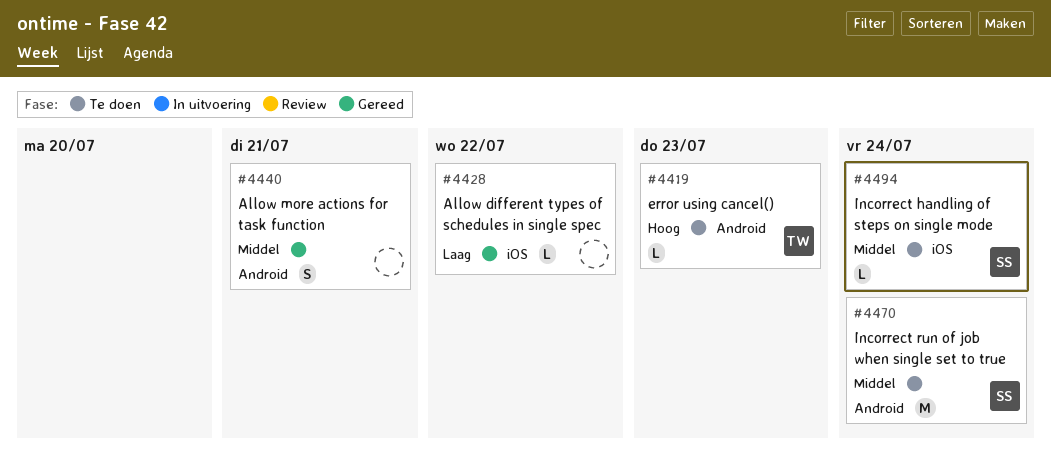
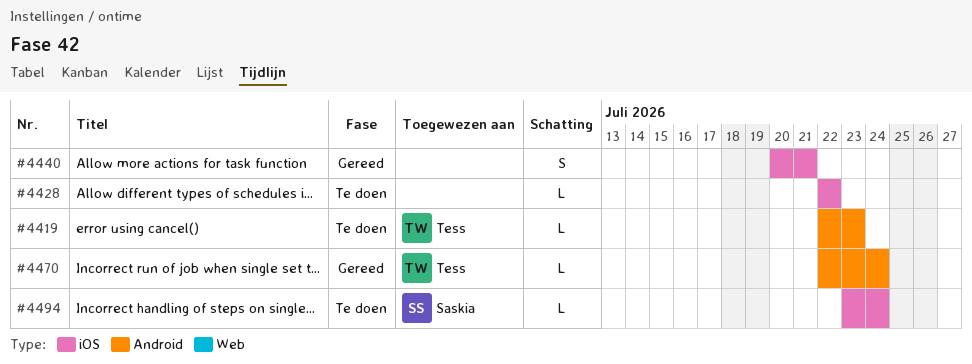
#4428, status: Gereed -> Te doen
#4440, label: Android -> iOS
#4470, status: Te doen -> Gereed
#4470, owner: Saskia -> Tess
#4470, estimate: M -> L

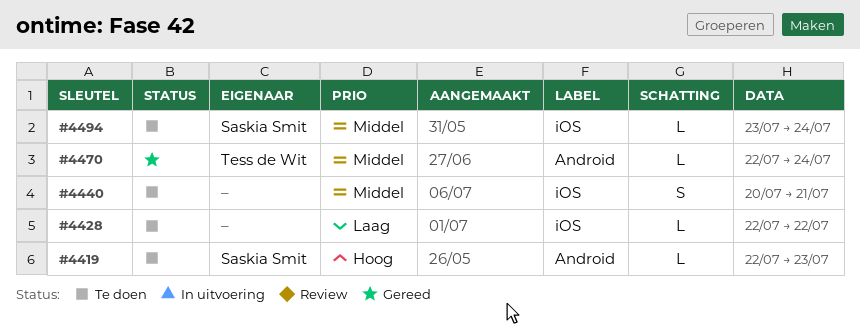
#4419, owner: Tess de Wit -> Saskia Smit
#4440, status: Gereed -> Te doen

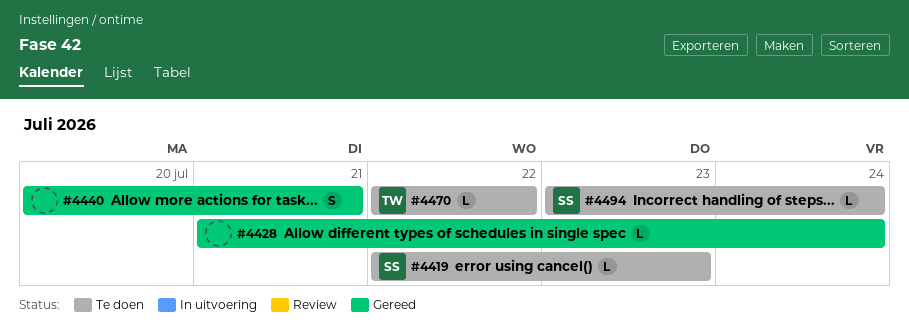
#4428, status: Te doen -> Gereed
#4428, start: Jul 22 -> Jul 21
#4428, due: Jul 22 -> Jul 24
#4440, status: Te doen -> Gereed
#4470, status: Gereed -> Te doen
#4470, due: Jul 24 -> Jul 22

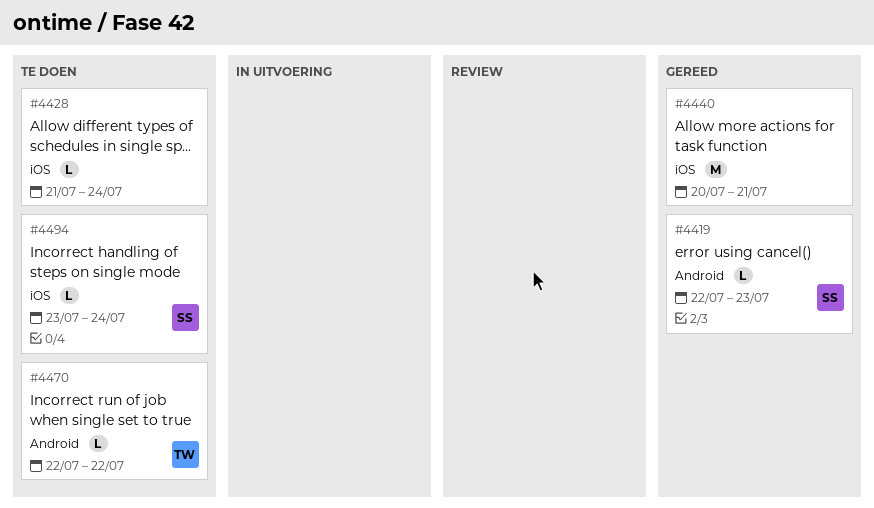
#4419, status: Te doen -> Gereed
#4428, status: Gereed -> Te doen
#4440, estimate: S -> M

